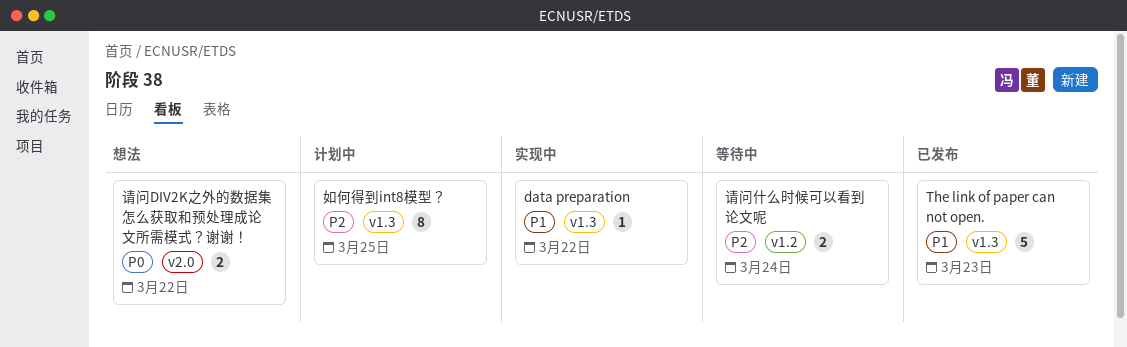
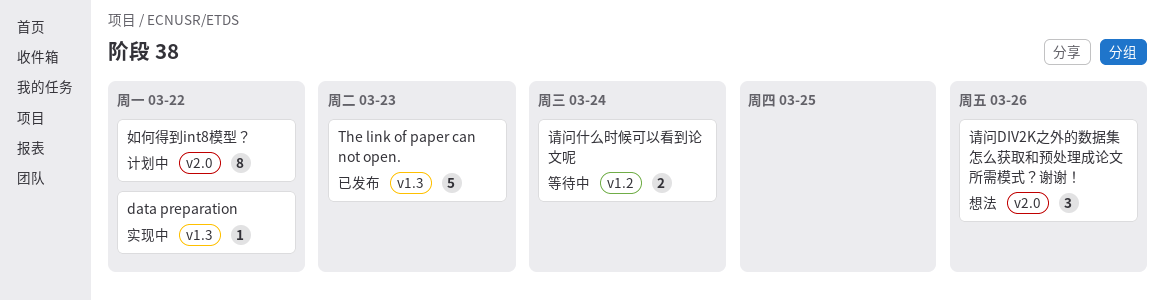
如何得到int8模型？, label: v1.3 -> v2.0
如何得到int8模型？, due: Mar 25 -> Mar 22
请问DIV2K之外的数据集怎么获取和预处理成论文所需模式？谢谢！, estimate: 2 -> 3
请问DIV2K之外的数据集怎么获取和预处理成论文所需模式？谢谢！, due: Mar 22 -> Mar 26

